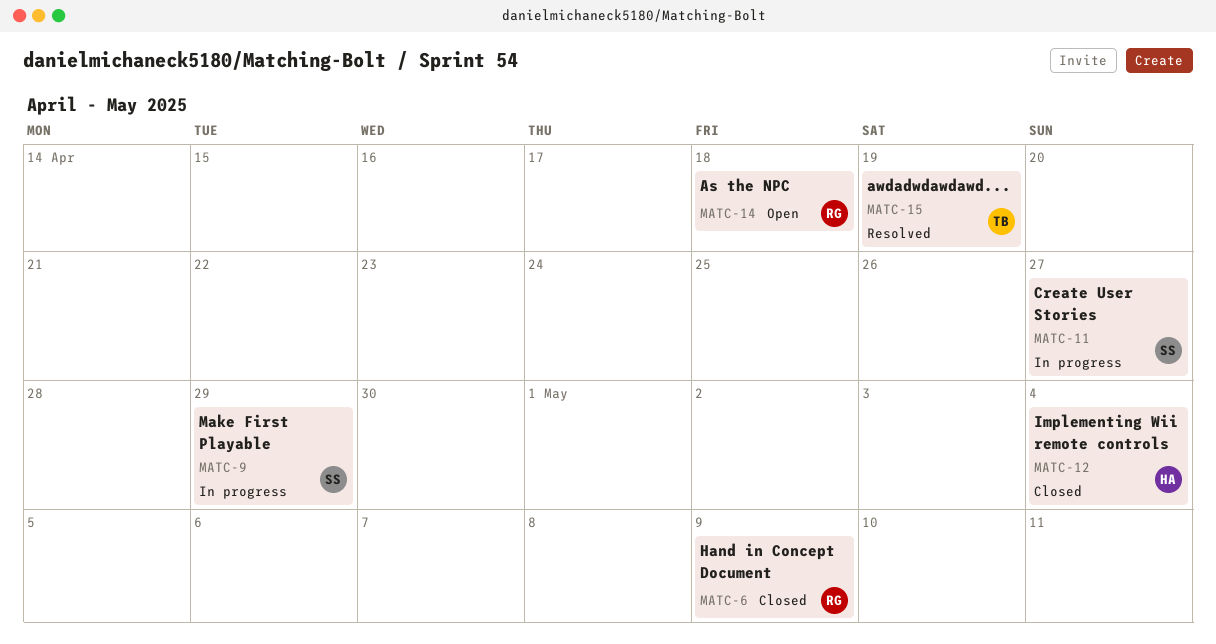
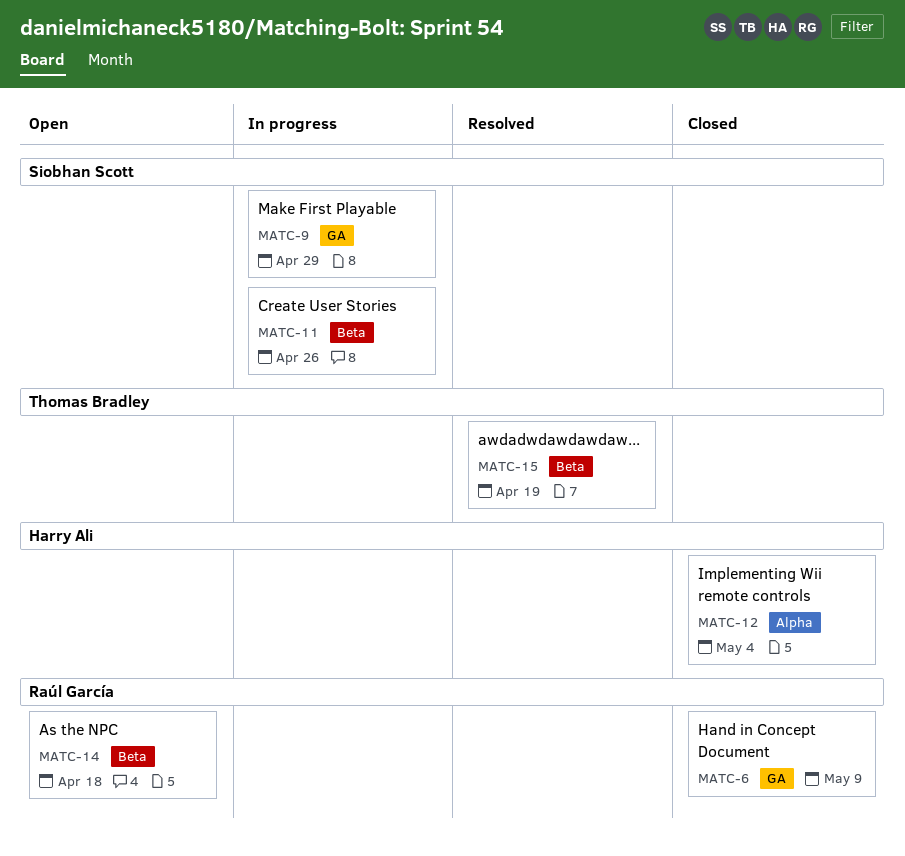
MATC-11, due: Apr 27 -> Apr 26

